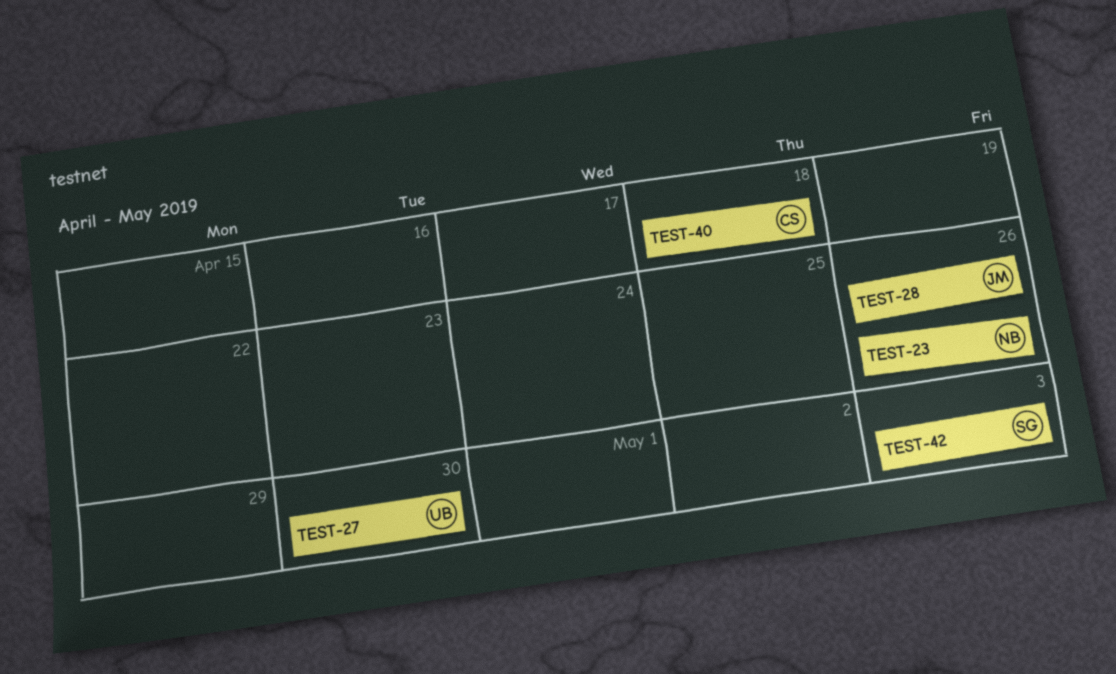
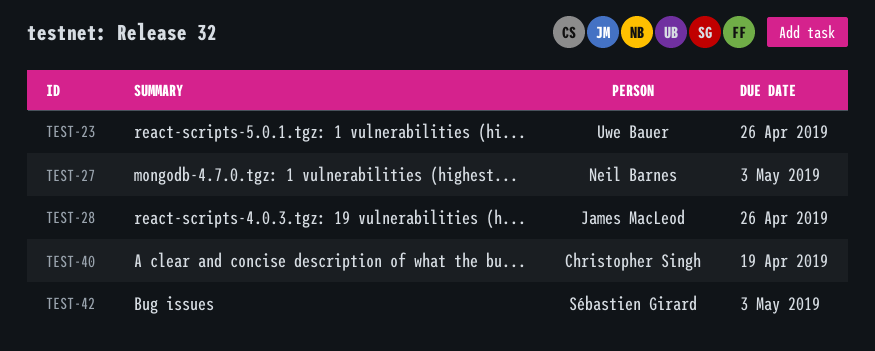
TEST-23, owner: Neil Barnes -> Uwe Bauer
TEST-27, owner: Uwe Bauer -> Neil Barnes
TEST-27, due: Apr 30 -> May 3
TEST-40, due: Apr 18 -> Apr 19

